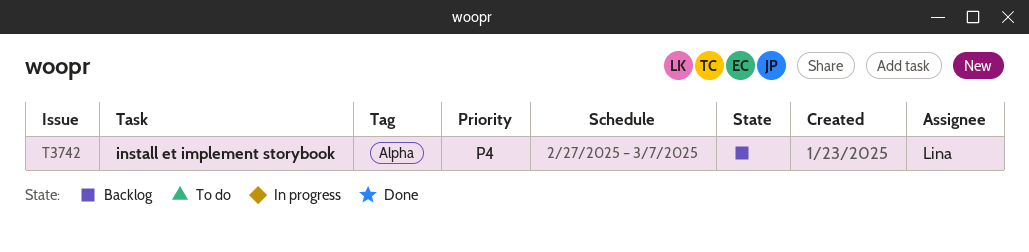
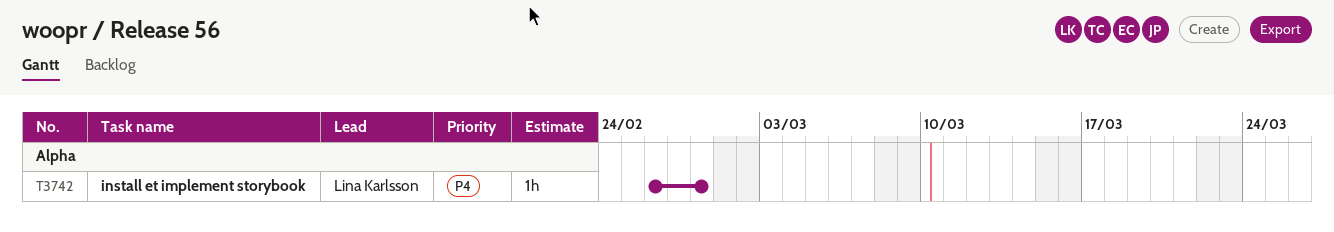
T3742, start: Feb 27 -> Feb 26
T3742, due: Mar 7 -> Feb 28

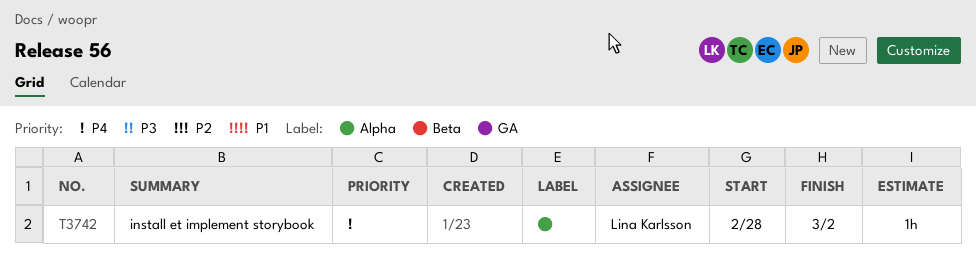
T3742, start: Feb 26 -> Feb 28
T3742, due: Feb 28 -> Mar 2

